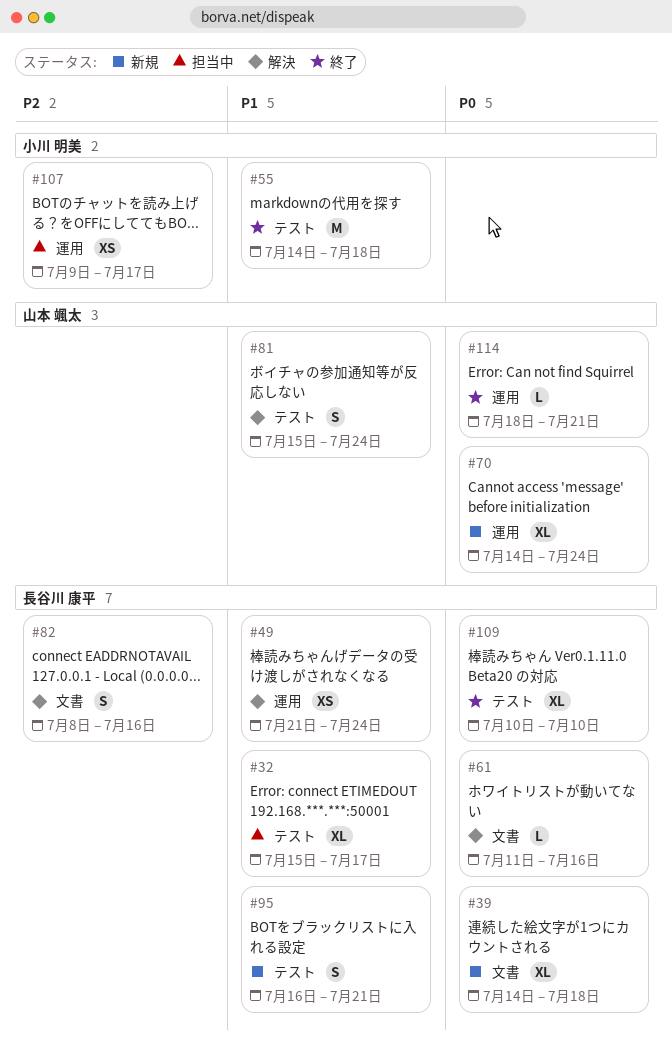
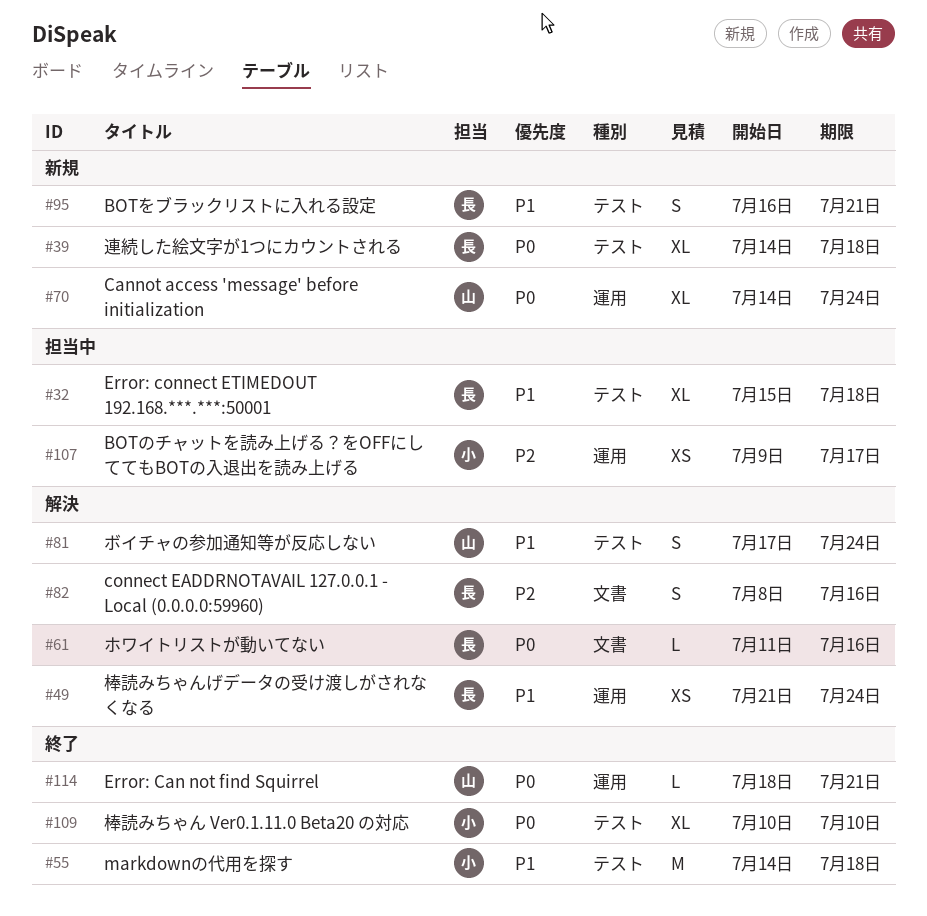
#32, due: Jul 17 -> Jul 18
#39, label: 文書 -> テスト
#81, start: Jul 15 -> Jul 17
#109, owner: 長谷川 康平 -> 小川 明美

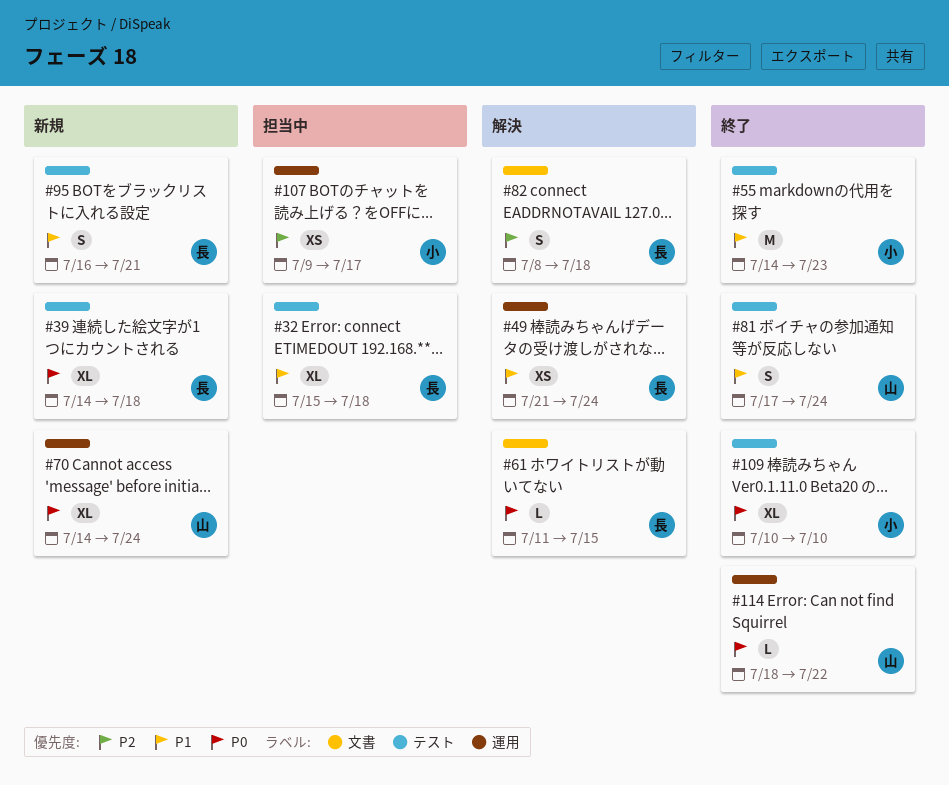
#55, due: Jul 18 -> Jul 23
#61, due: Jul 16 -> Jul 15
#81, status: 解決 -> 終了
#82, due: Jul 16 -> Jul 18
#114, due: Jul 21 -> Jul 22

